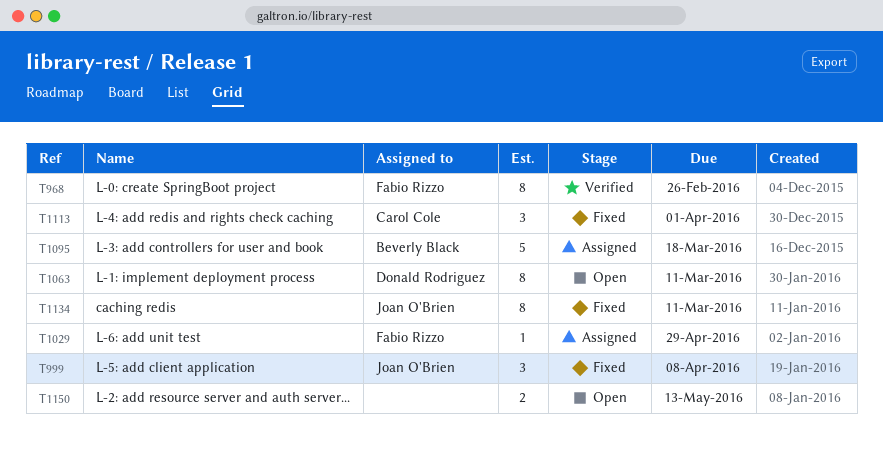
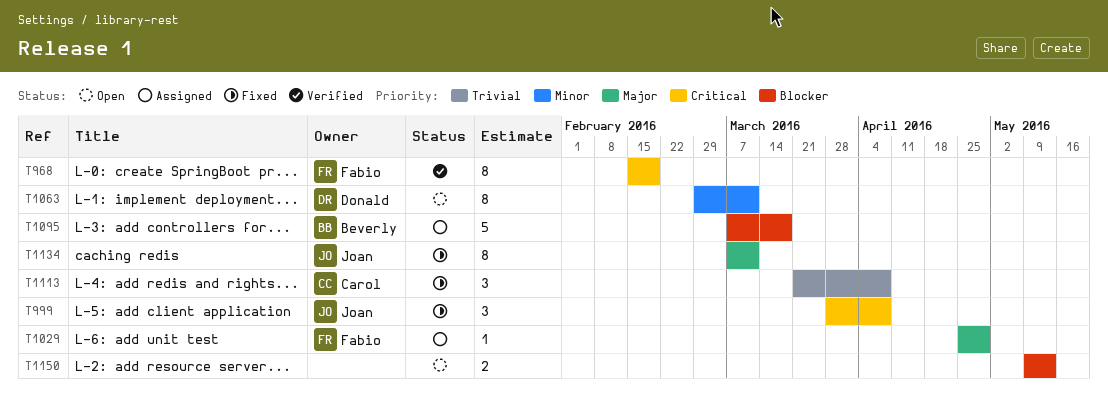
T968, due: Feb 26 -> Feb 19
T1113, due: Apr 1 -> Apr 8

